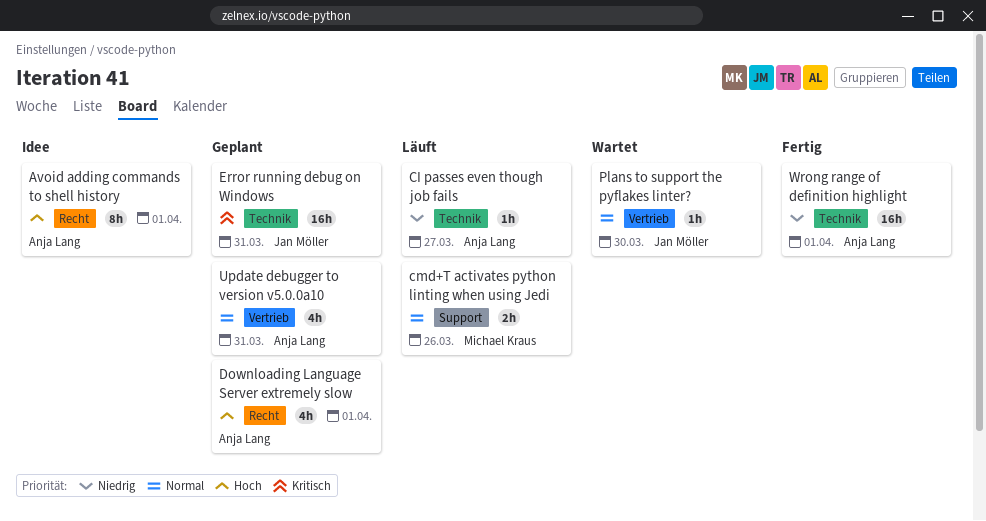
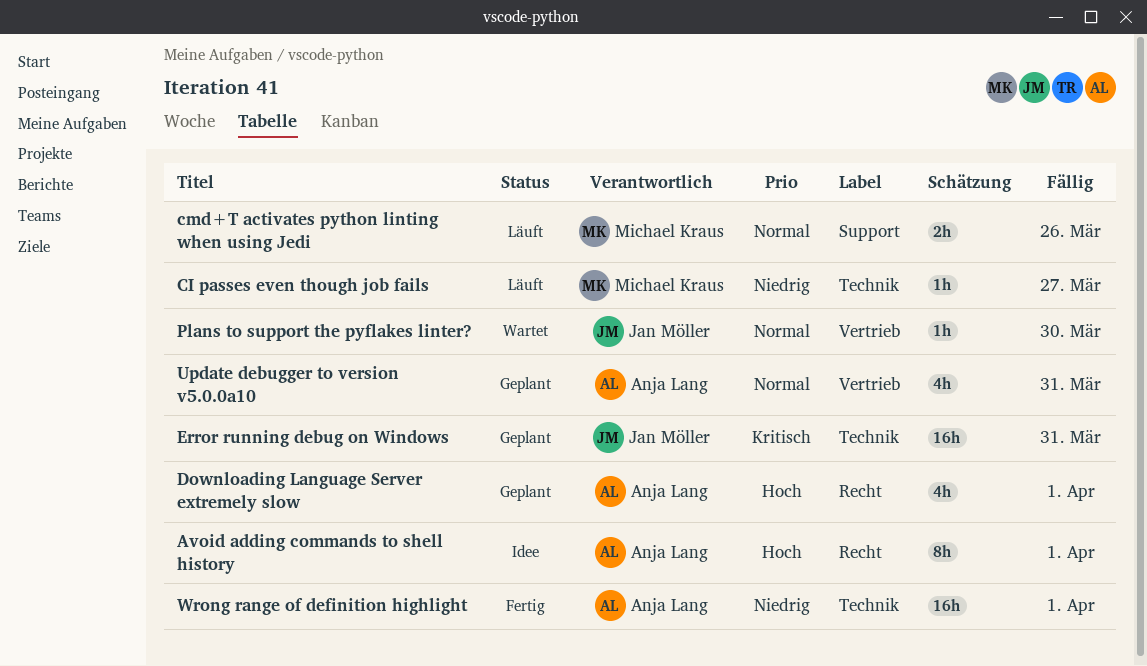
CI passes even though job fails, owner: Anja Lang -> Michael Kraus

